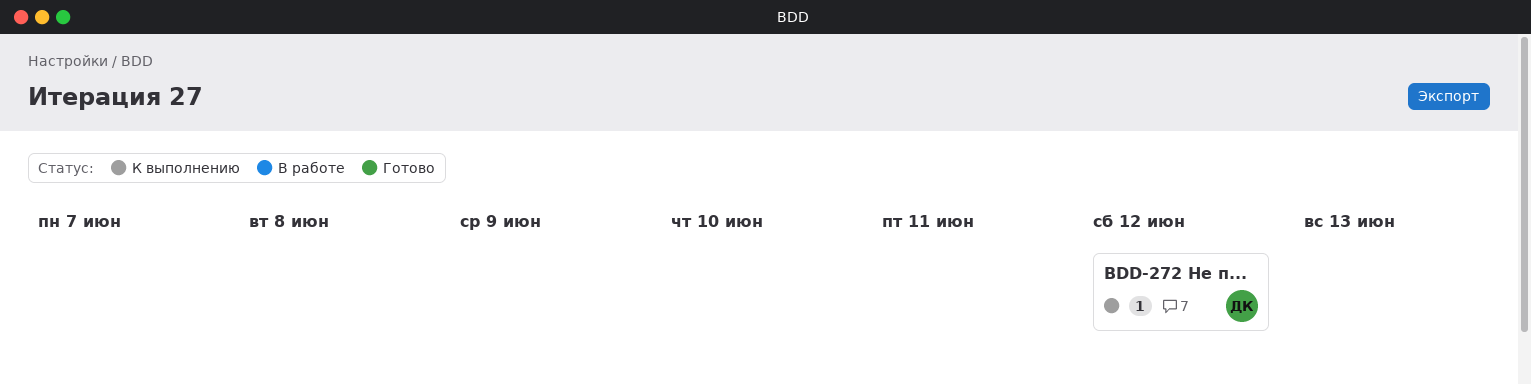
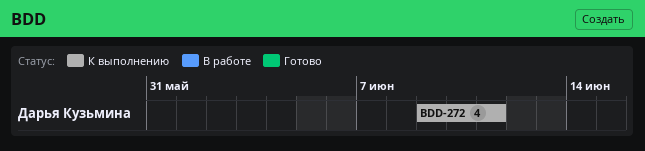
BDD-272, estimate: 1 -> 4
BDD-272, due: Jun 12 -> Jun 11

